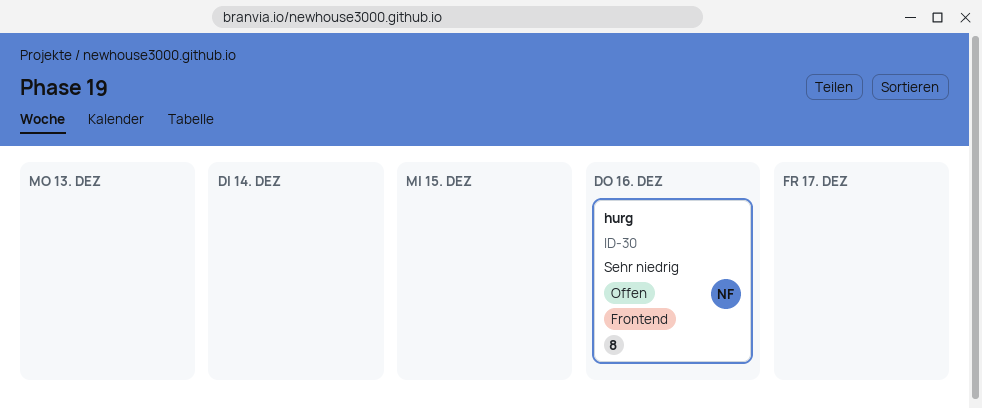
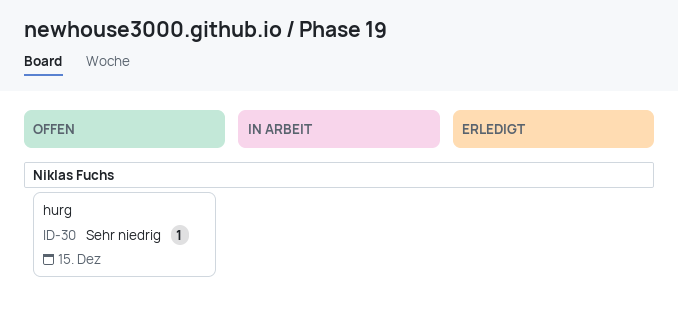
ID-30, estimate: 8 -> 1
ID-30, due: Dec 16 -> Dec 15

